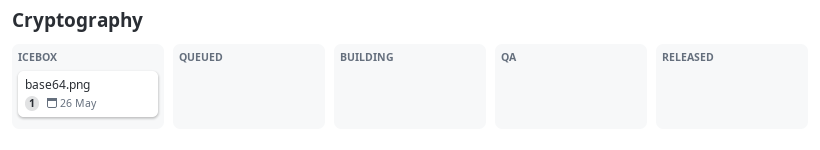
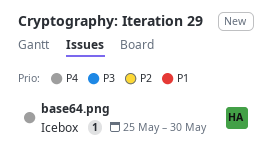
base64.png, due: May 26 -> May 30

